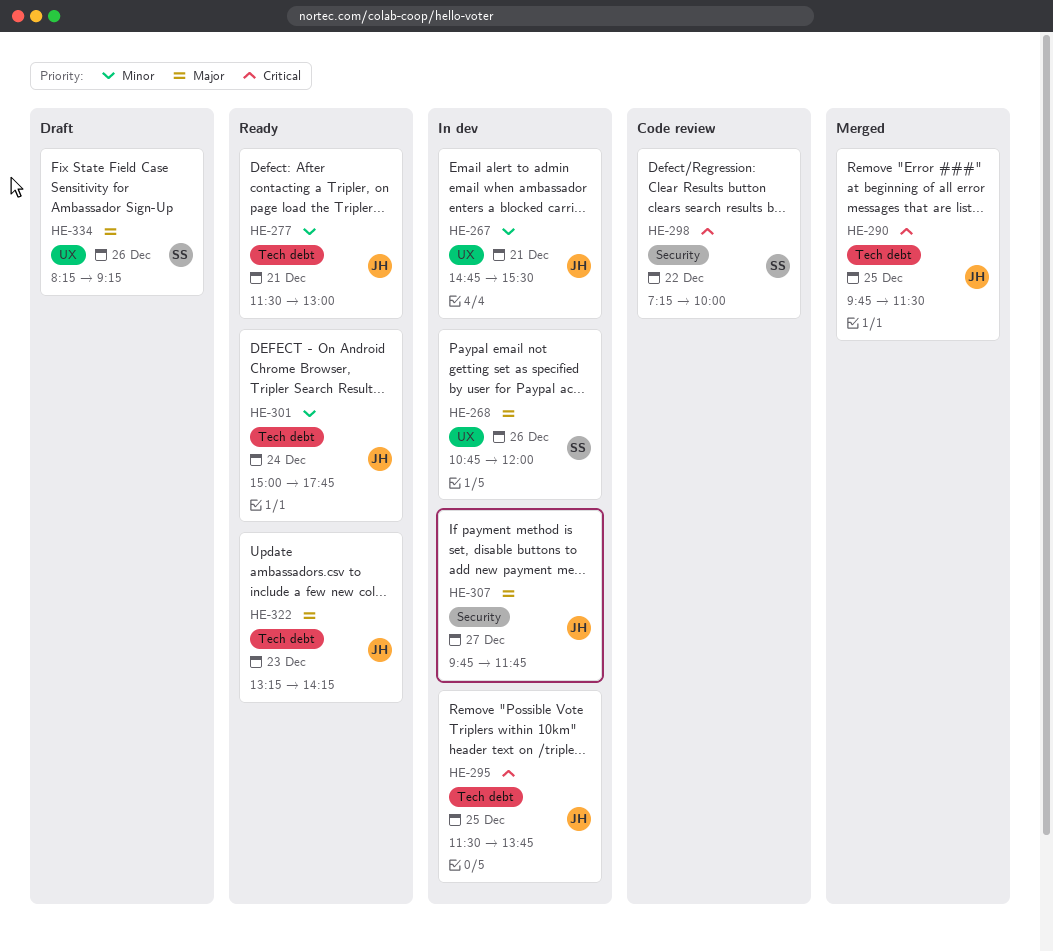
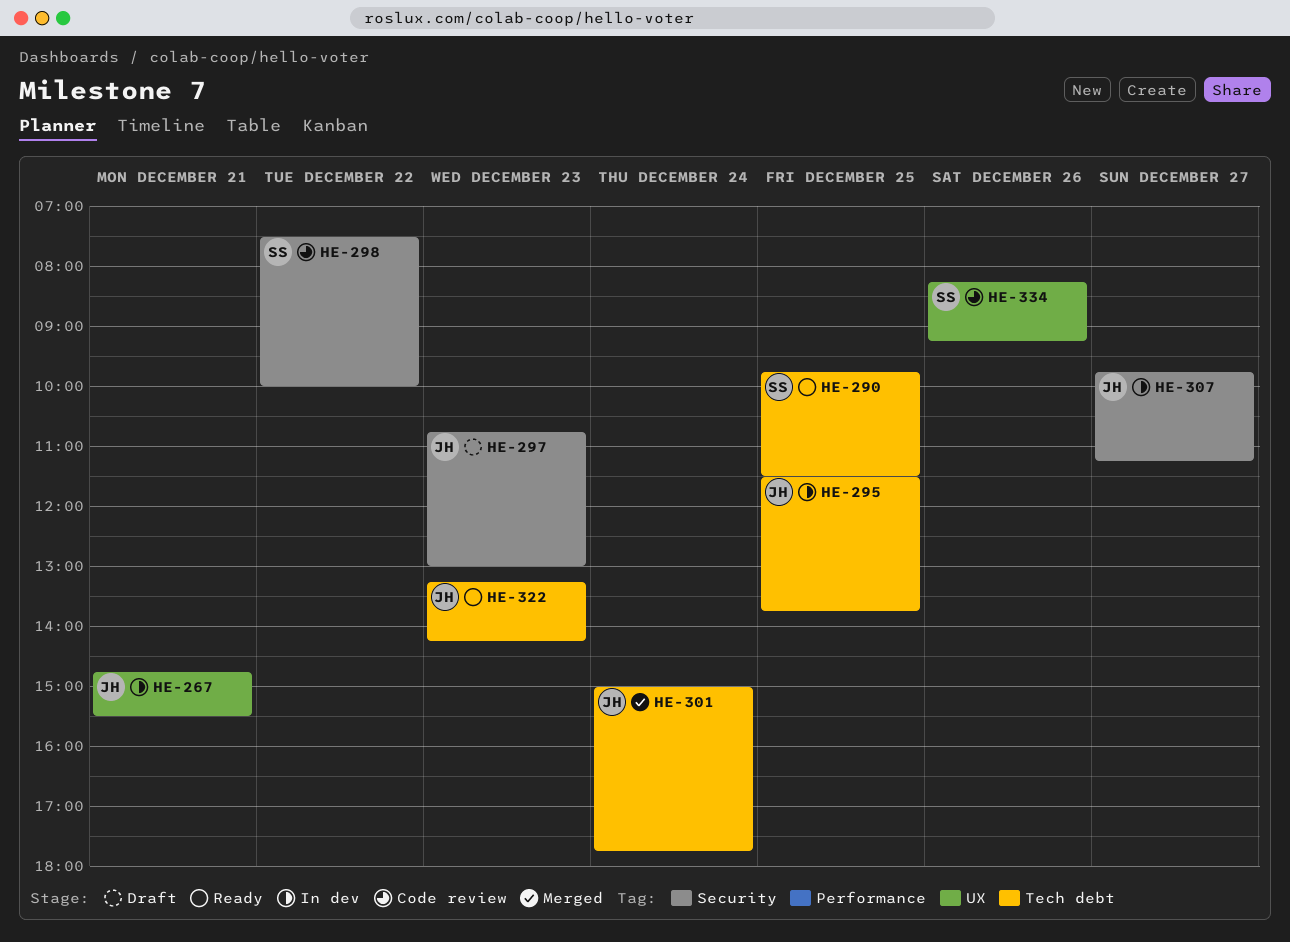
HE-268: present -> none
HE-277: present -> none
HE-290, status: Merged -> Ready
HE-290, owner: JH -> SS
HE-297: none -> present
HE-298, begins: 07:15 -> 07:30
HE-301, status: Ready -> Merged
HE-307, ends: 11:45 -> 11:15
HE-334, status: Draft -> Code review

